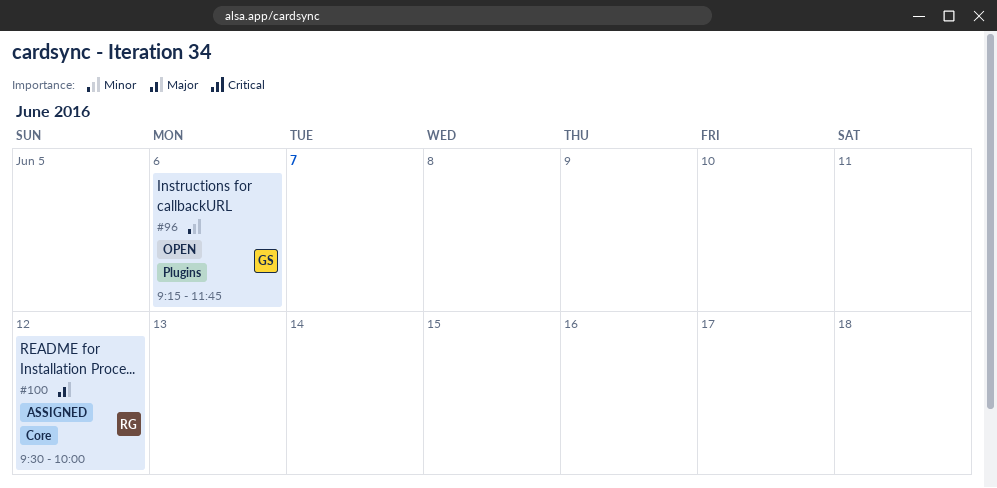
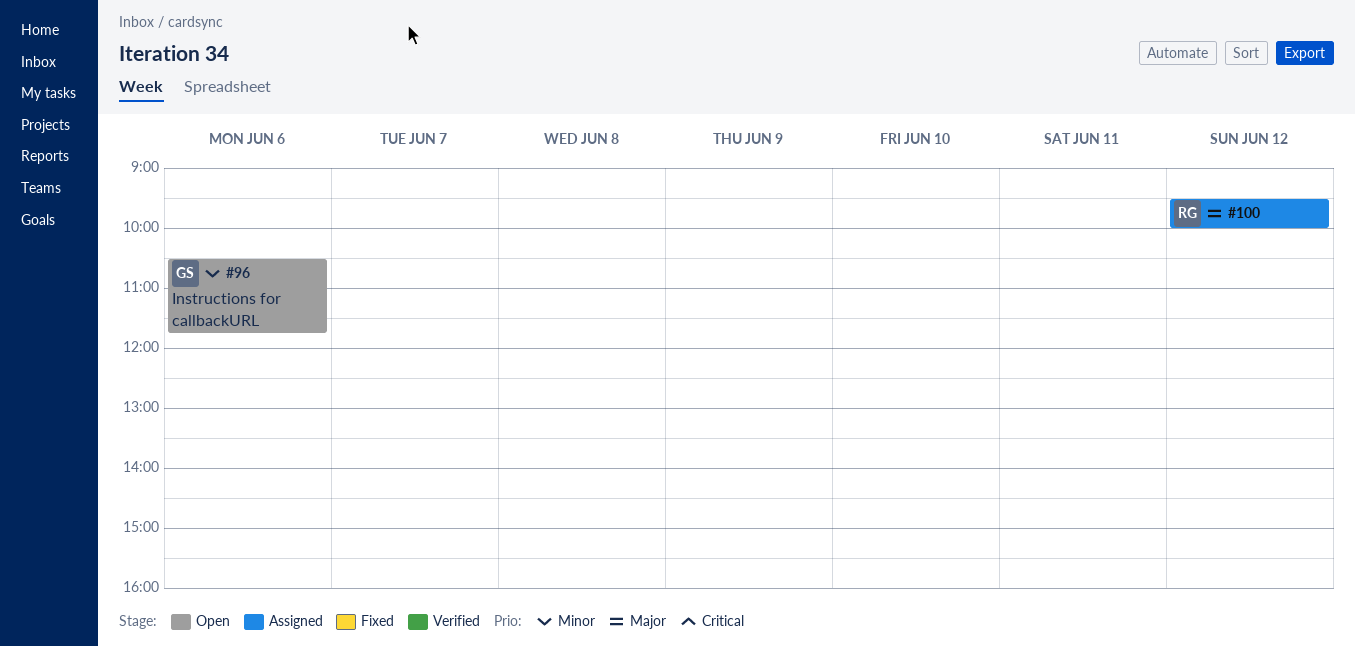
#96, begins: 09:15 -> 10:30

